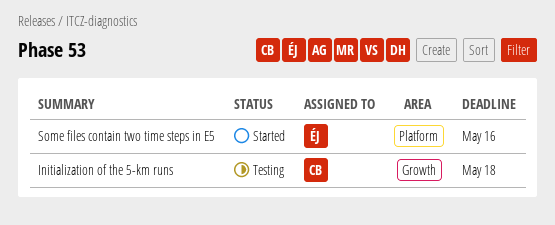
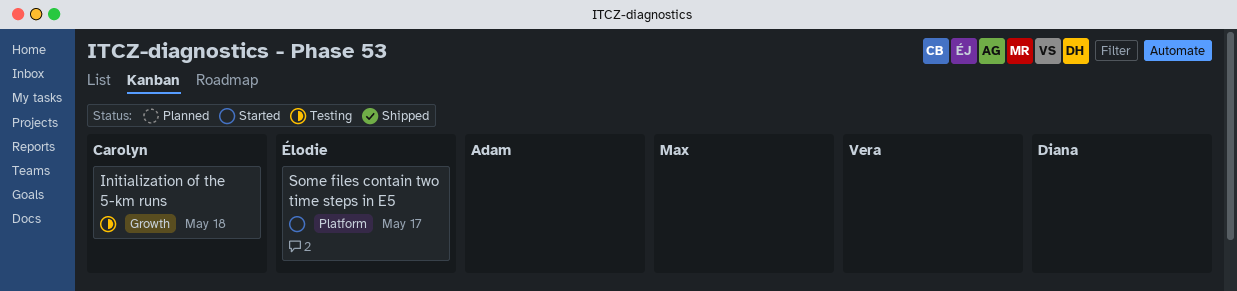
Some files contain two time steps in E5, due: May 16 -> May 17

